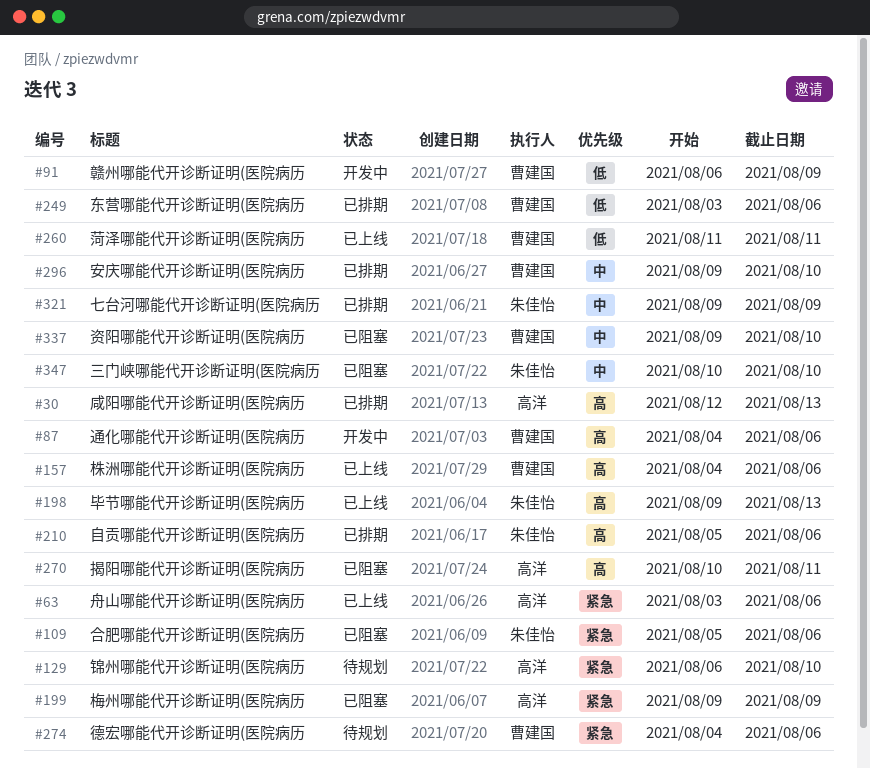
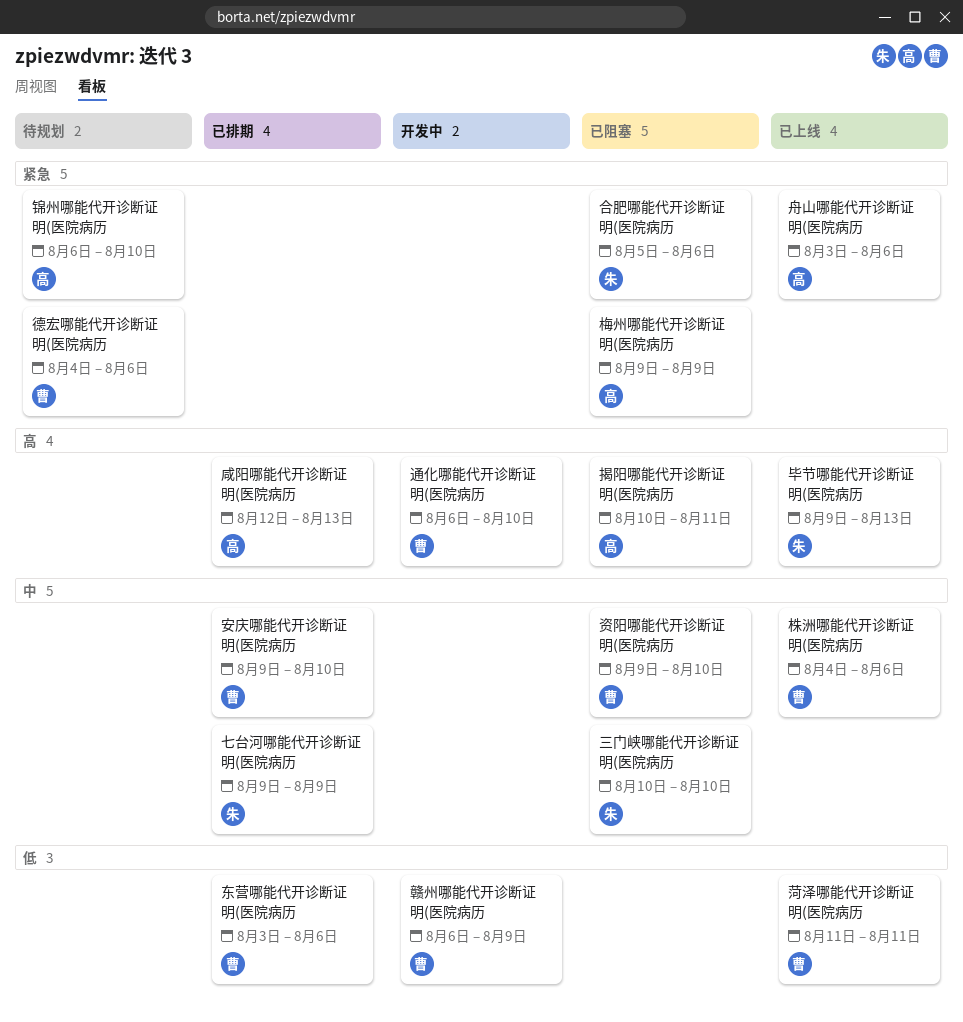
株洲哪能代开诊断证明(医院病历, priority: 高 -> 中
自贡哪能代开诊断证明(医院病历: present -> none
通化哪能代开诊断证明(医院病历, start: Aug 4 -> Aug 6
通化哪能代开诊断证明(医院病历, due: Aug 6 -> Aug 10

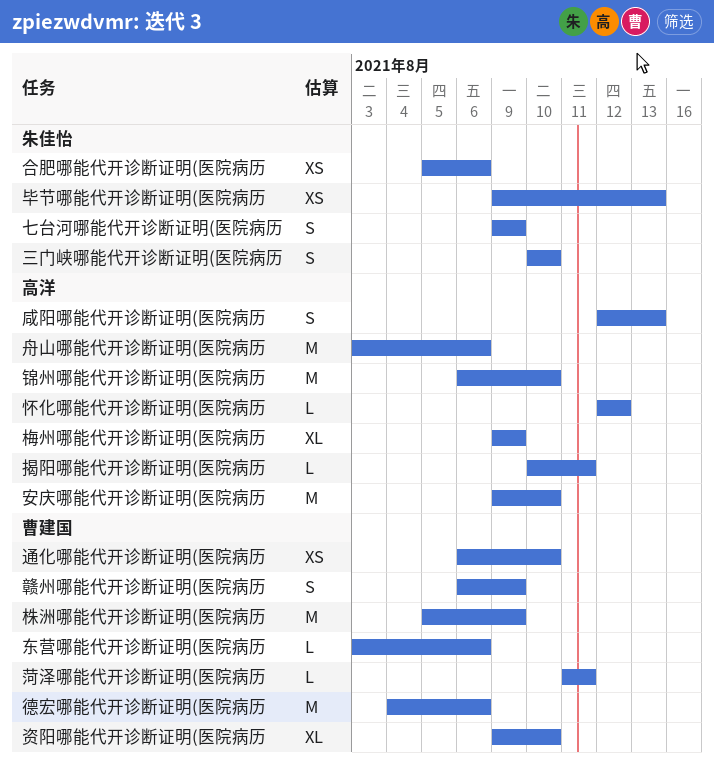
安庆哪能代开诊断证明(医院病历, owner: 曹建国 -> 高洋
怀化哪能代开诊断证明(医院病历: none -> present
株洲哪能代开诊断证明(医院病历, start: Aug 4 -> Aug 5
株洲哪能代开诊断证明(医院病历, due: Aug 6 -> Aug 9

